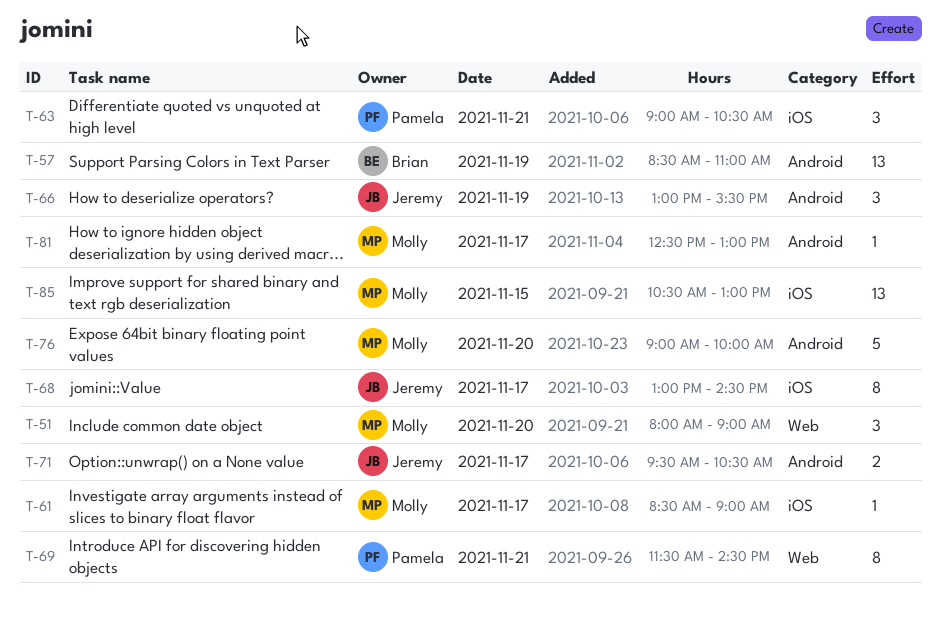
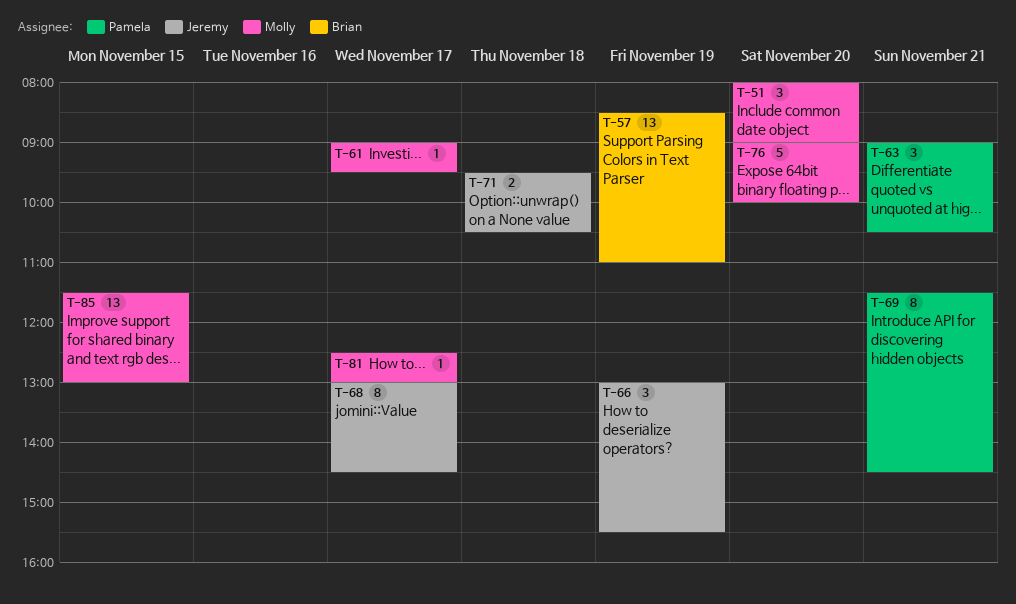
T-61, begins: 08:30 -> 09:00
T-61, ends: 09:00 -> 09:30
T-71, day: Nov 17 -> Nov 18
T-85, begins: 10:30 -> 11:30

